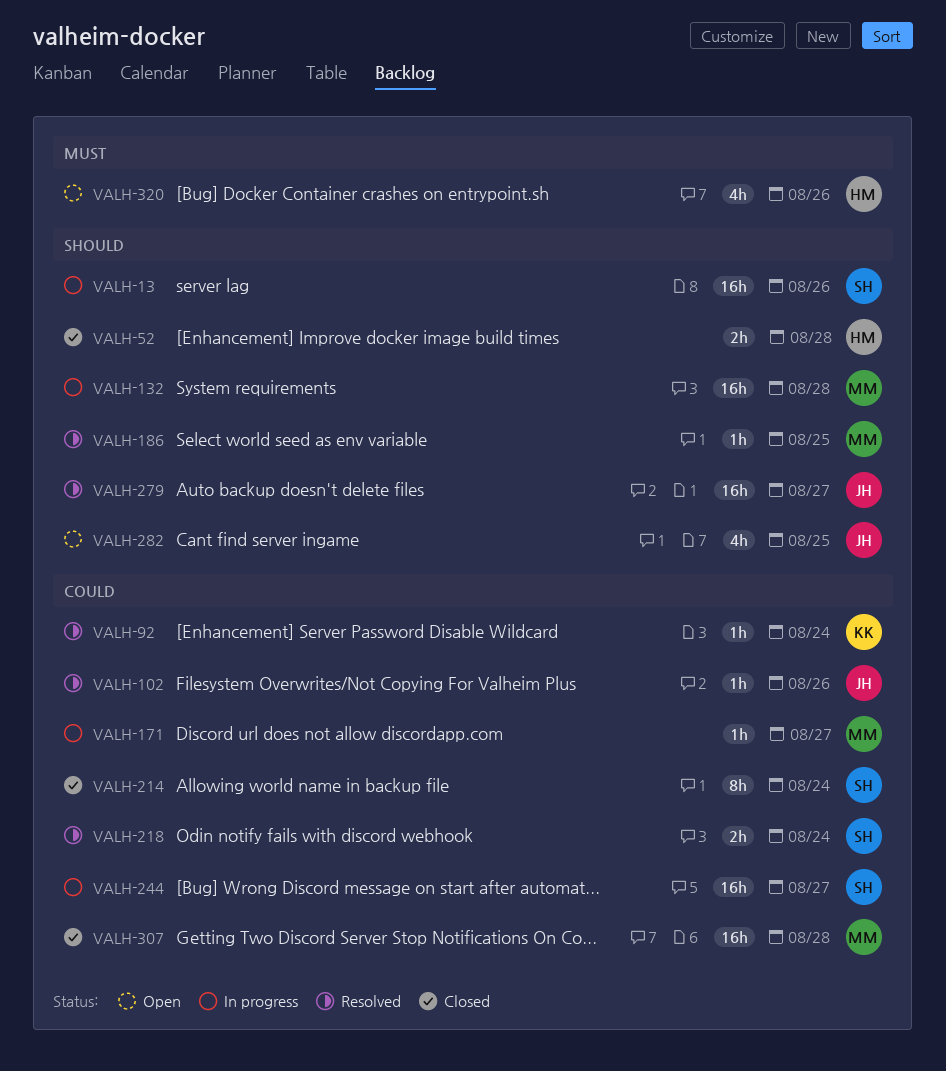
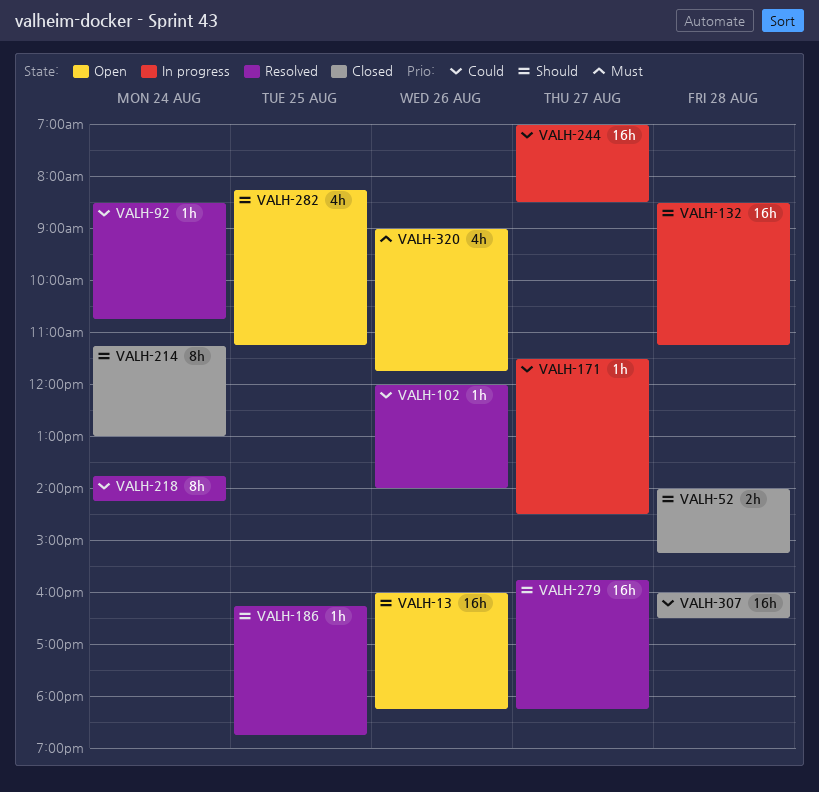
VALH-13, status: In progress -> Open
VALH-214, priority: Could -> Should
VALH-218, estimate: 2h -> 8h

